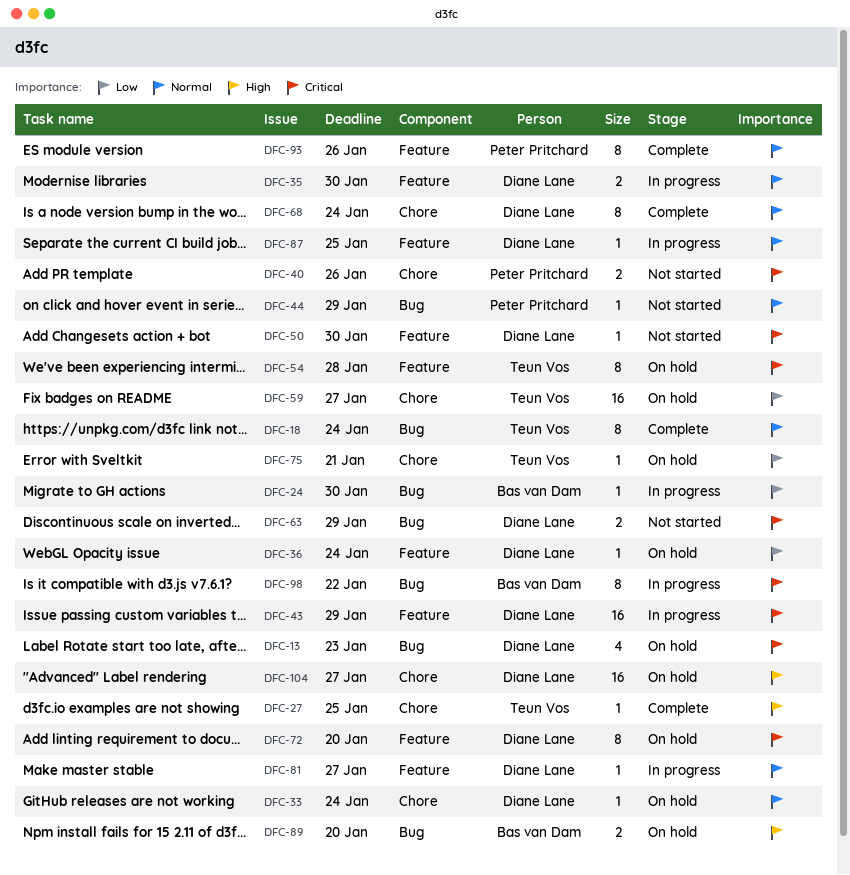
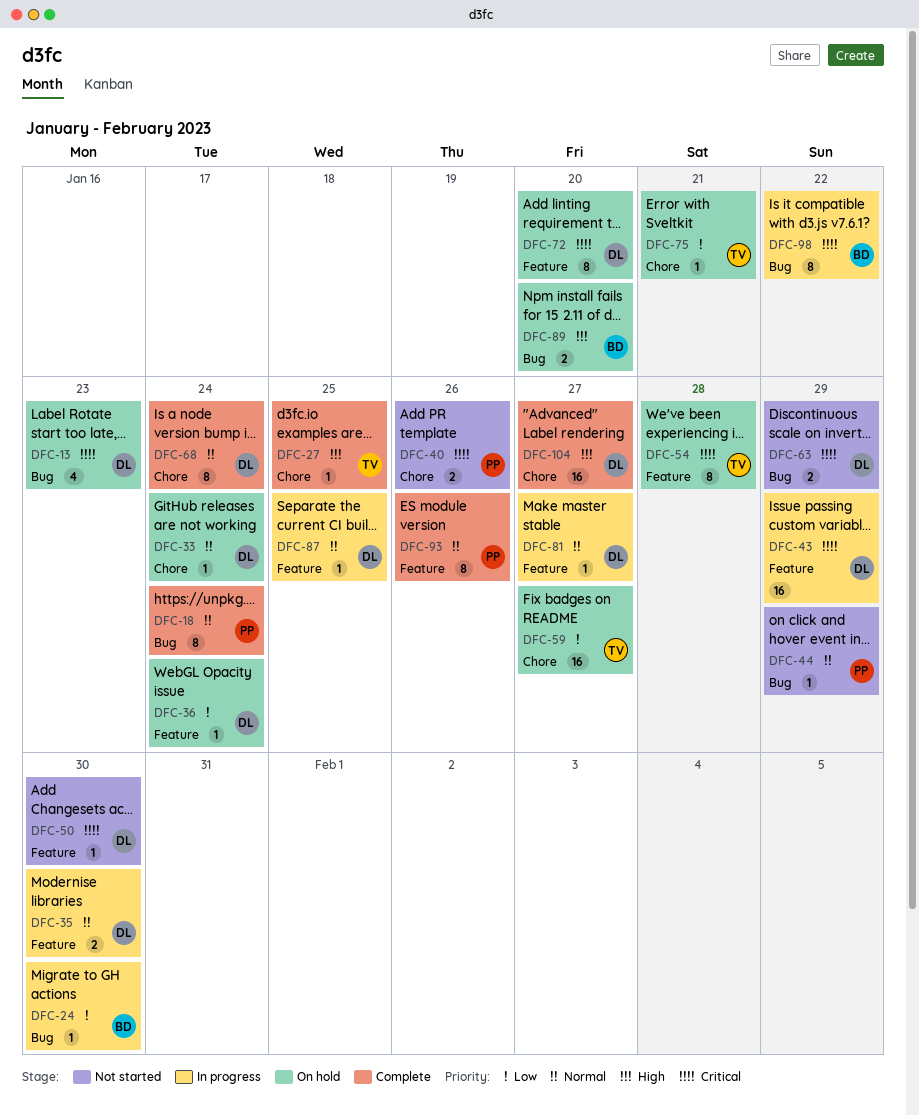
DFC-18, owner: Teun Vos -> Peter Pritchard
DFC-104, status: On hold -> Complete

